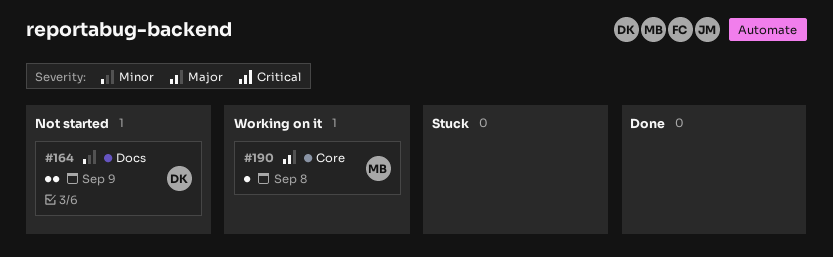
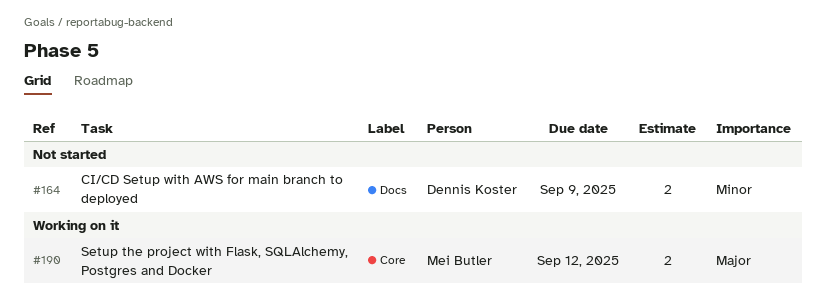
#190, estimate: 1 -> 2
#190, due: Sep 8 -> Sep 12

